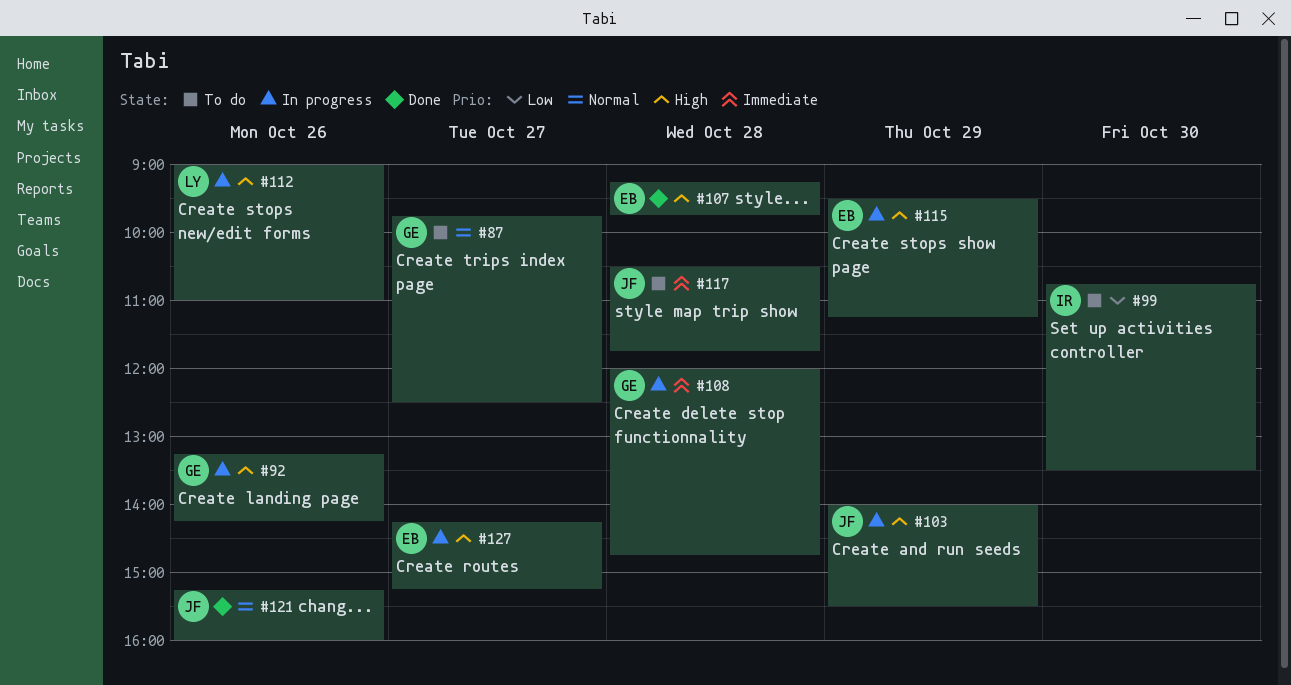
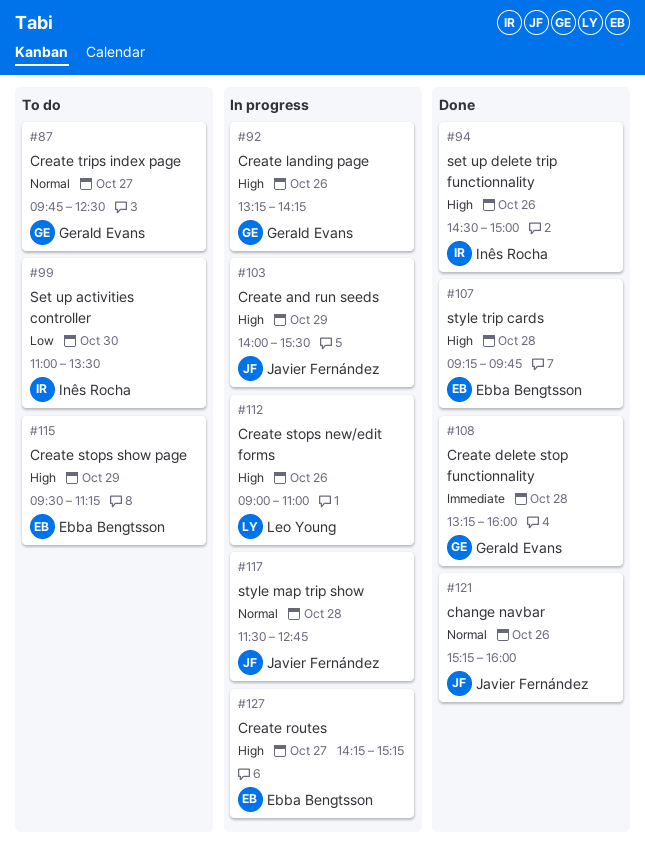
#94: none -> present
#99, begins: 10:45 -> 11:00
#108, status: In progress -> Done
#108, begins: 12:00 -> 13:15
#108, ends: 14:45 -> 16:00
#115, status: In progress -> To do
#117, status: To do -> In progress
#117, priority: Immediate -> Normal
#117, begins: 10:30 -> 11:30
#117, ends: 11:45 -> 12:45

